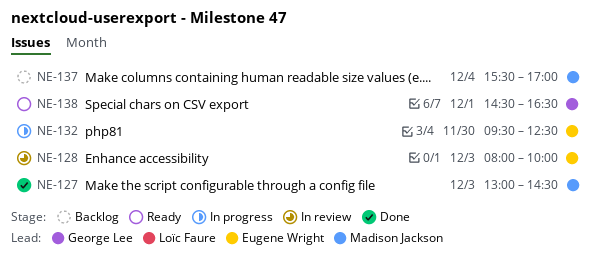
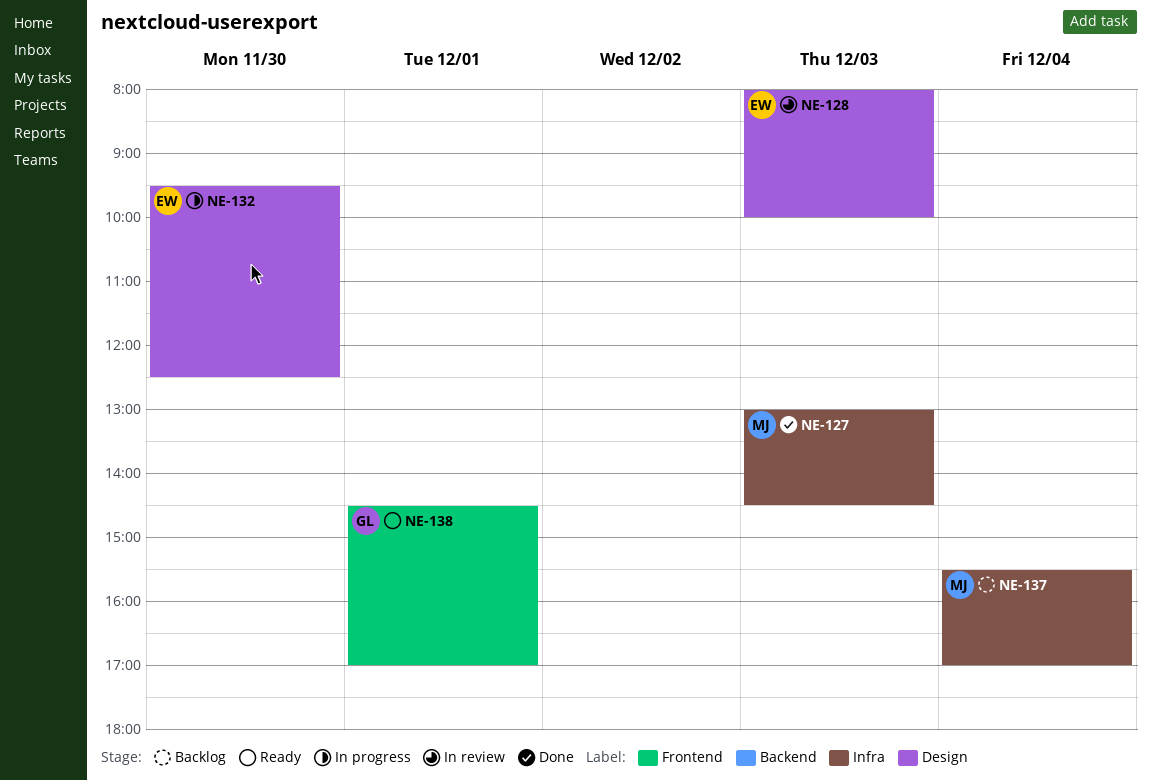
NE-138, ends: 16:30 -> 17:00

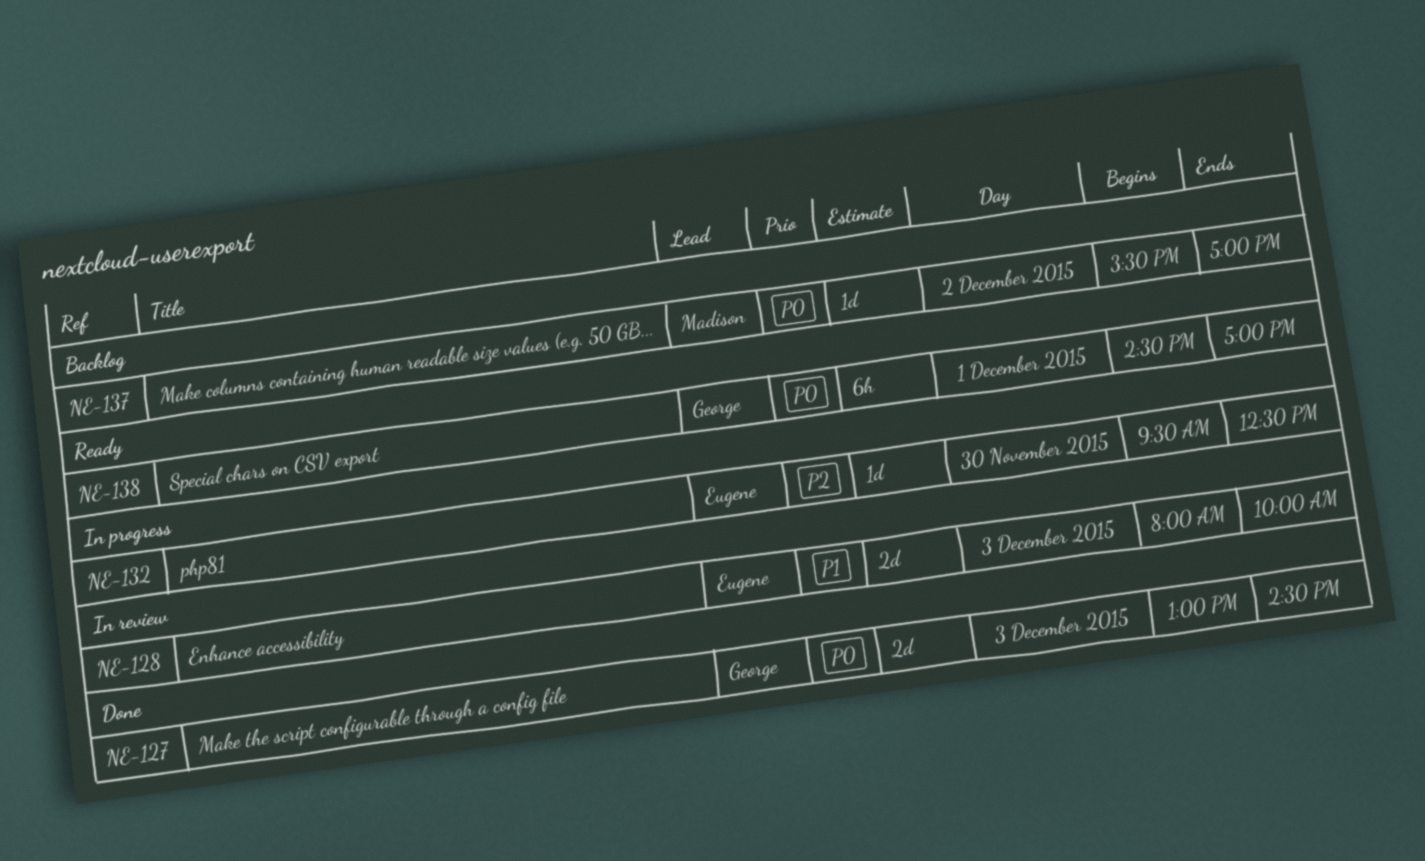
NE-127, owner: Madison -> George
NE-137, day: Dec 4 -> Dec 2

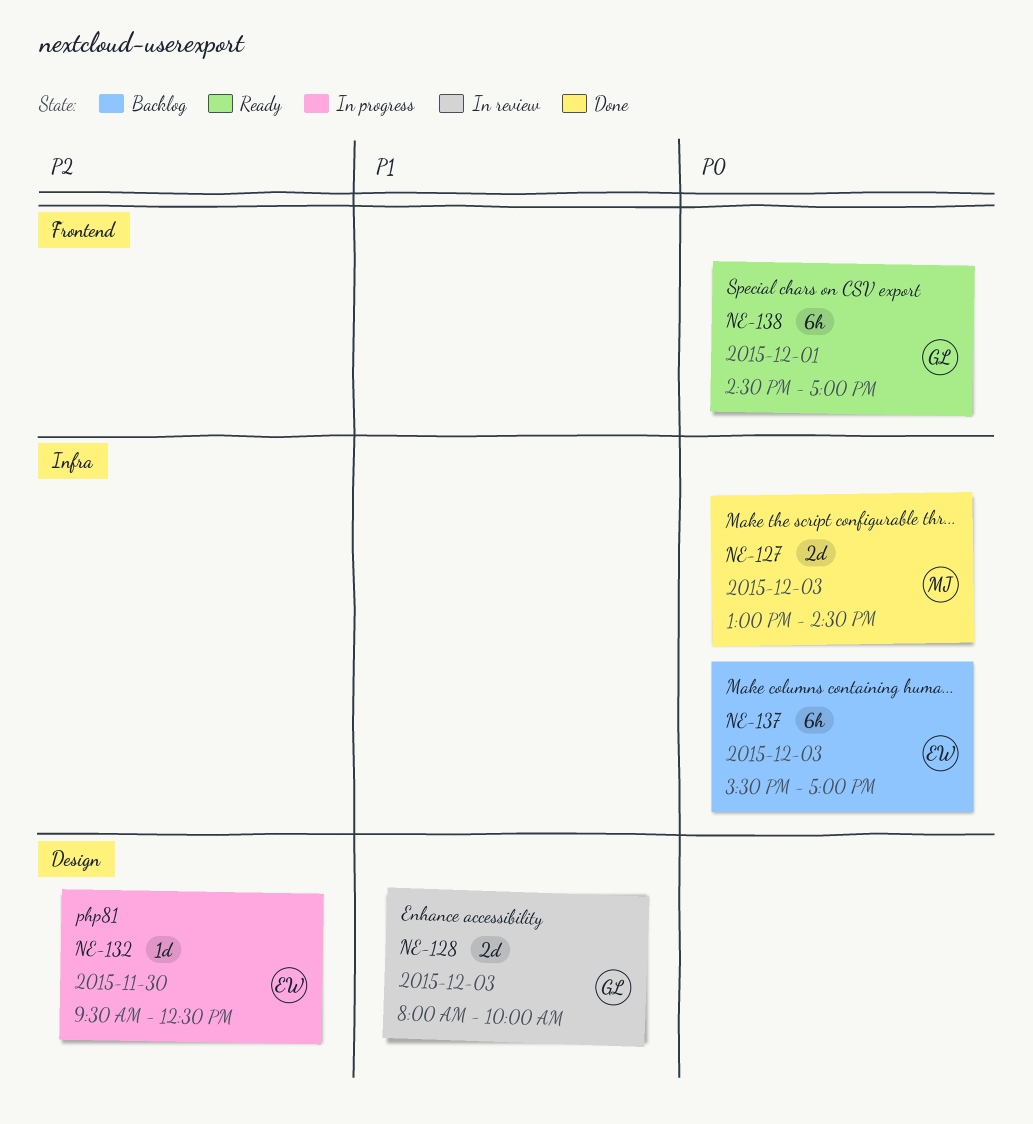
NE-127, owner: George -> Madison
NE-128, owner: Eugene -> George
NE-137, owner: Madison -> Eugene
NE-137, estimate: 1d -> 6h
NE-137, day: Dec 2 -> Dec 3

